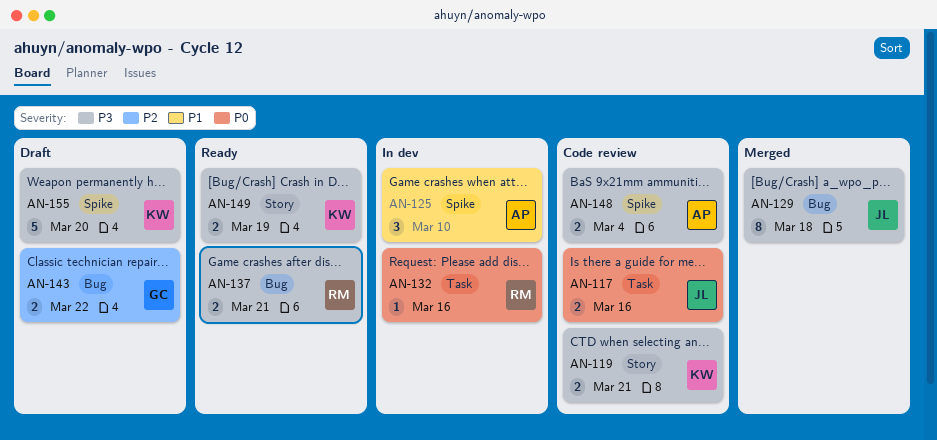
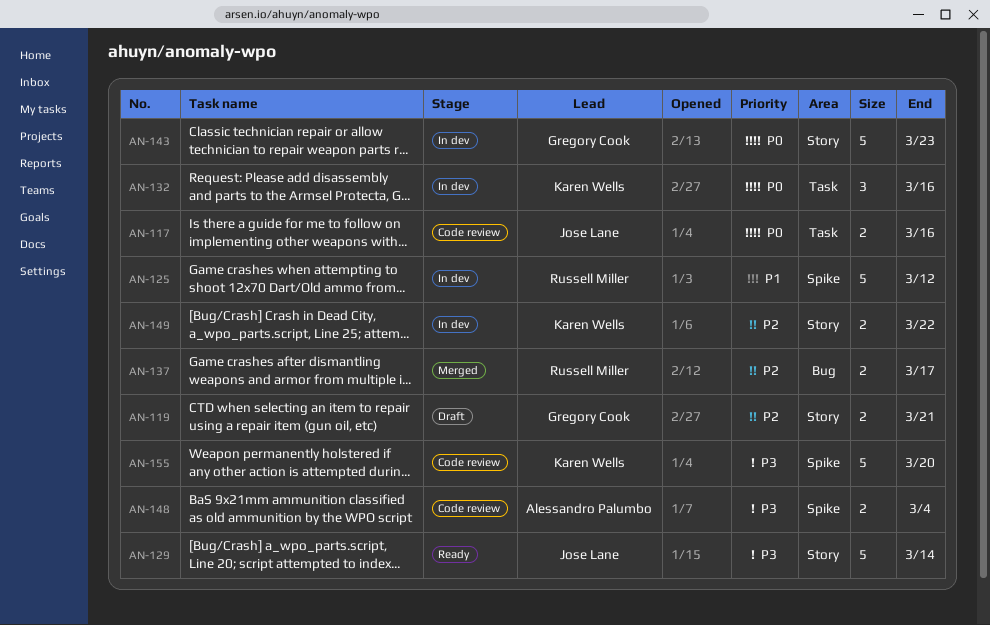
AN-119, status: Code review -> Draft
AN-119, owner: Karen Wells -> Gregory Cook
AN-119, priority: P3 -> P2
AN-125, owner: Alessandro Palumbo -> Russell Miller
AN-125, estimate: 3 -> 5
AN-125, due: Mar 10 -> Mar 12
AN-129, status: Merged -> Ready
AN-129, label: Bug -> Story
AN-129, estimate: 8 -> 5
AN-129, due: Mar 18 -> Mar 14
AN-132, owner: Russell Miller -> Karen Wells
AN-132, estimate: 1 -> 3
AN-137, status: Ready -> Merged
AN-137, priority: P3 -> P2
AN-137, due: Mar 21 -> Mar 17
AN-143, status: Draft -> In dev
AN-143, priority: P2 -> P0
AN-143, label: Bug -> Story
AN-143, estimate: 2 -> 5
AN-143, due: Mar 22 -> Mar 23
AN-149, status: Ready -> In dev
AN-149, priority: P3 -> P2
AN-149, due: Mar 19 -> Mar 22
AN-155, status: Draft -> Code review

